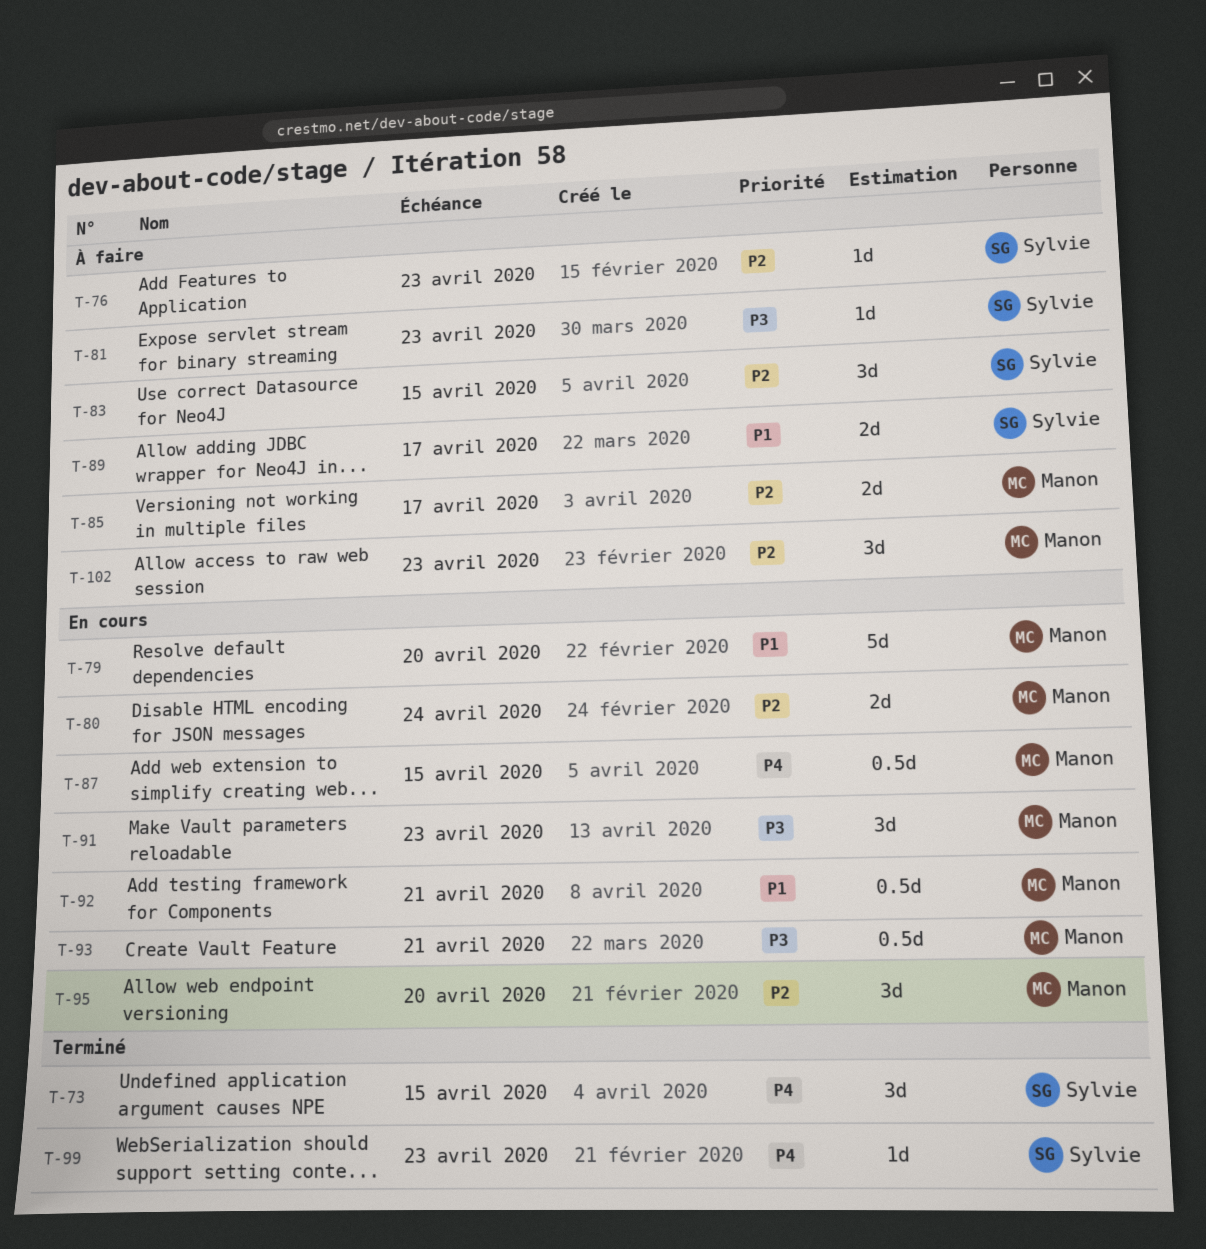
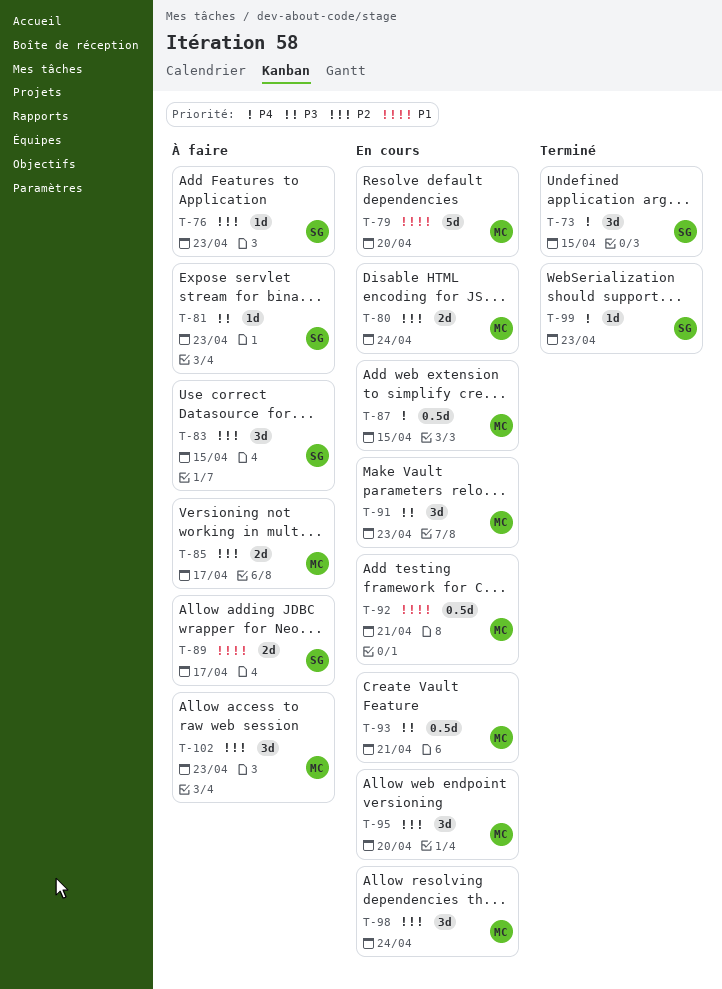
T-98: none -> present

